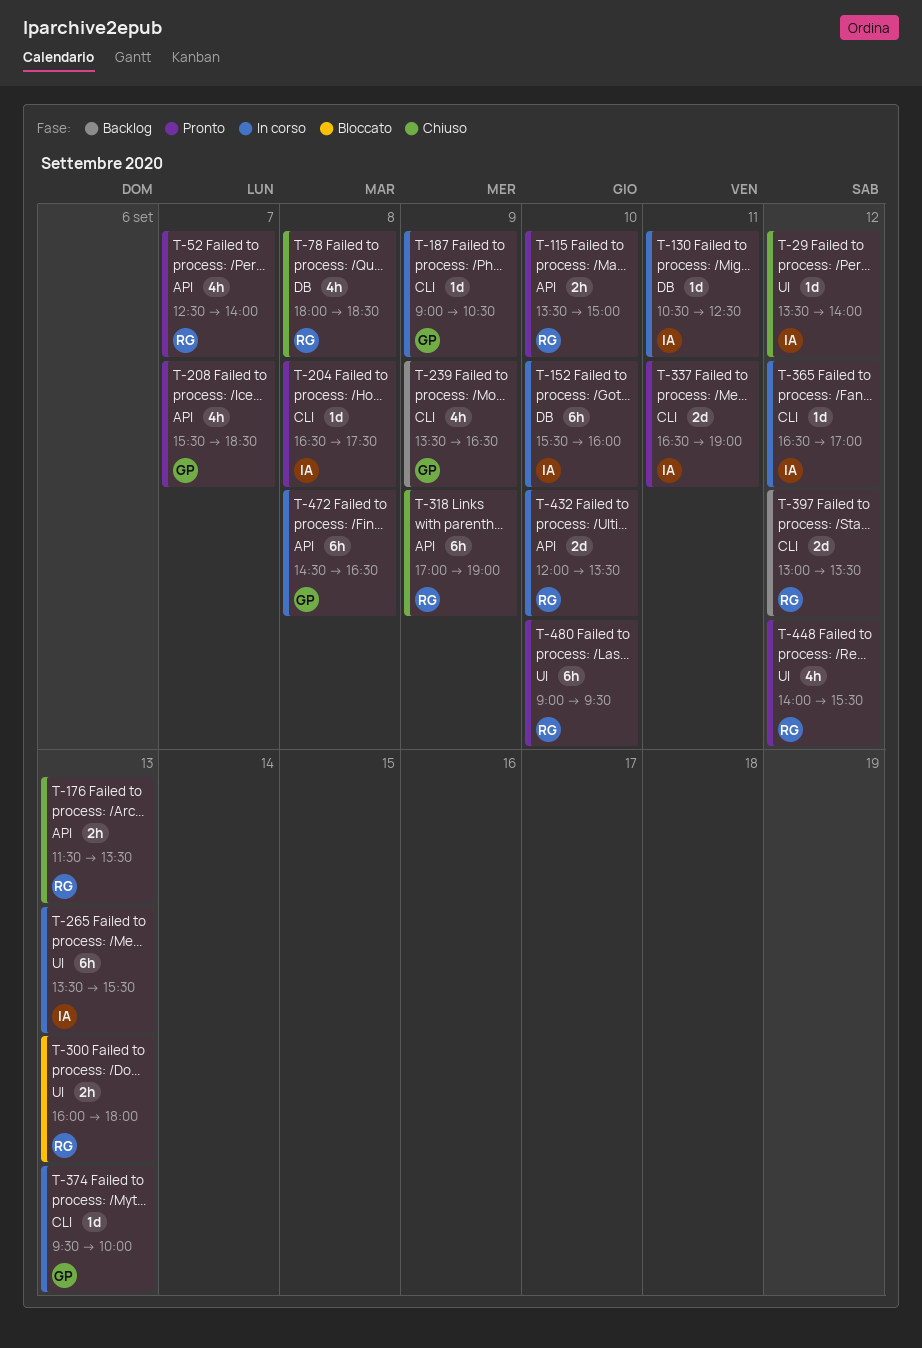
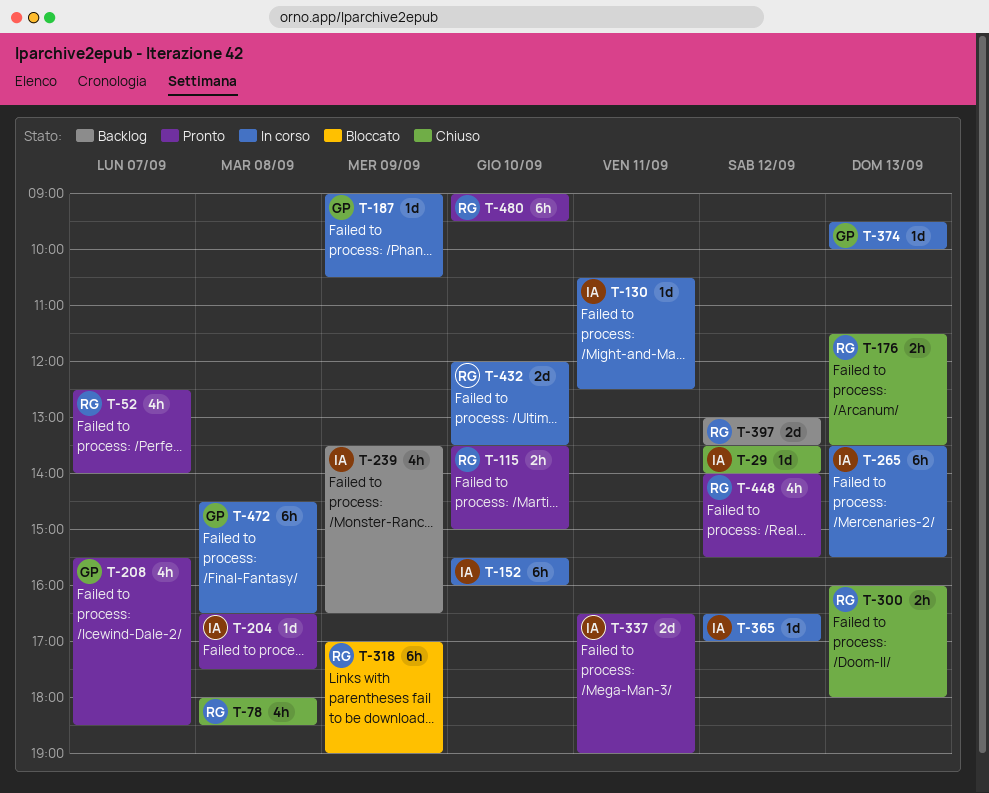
T-239, owner: GP -> IA
T-300, status: Bloccato -> Chiuso
T-318, status: Chiuso -> Bloccato

